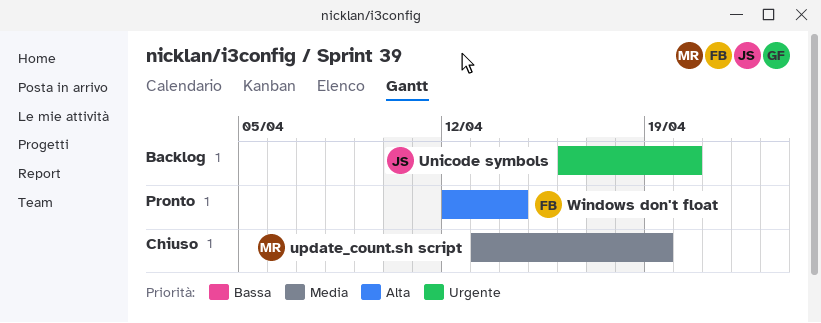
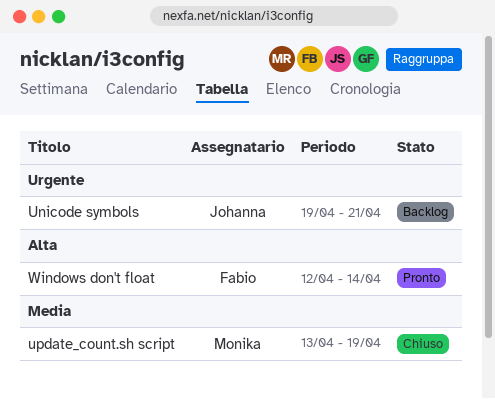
Unicode symbols, start: Apr 16 -> Apr 19
Unicode symbols, due: Apr 20 -> Apr 21

